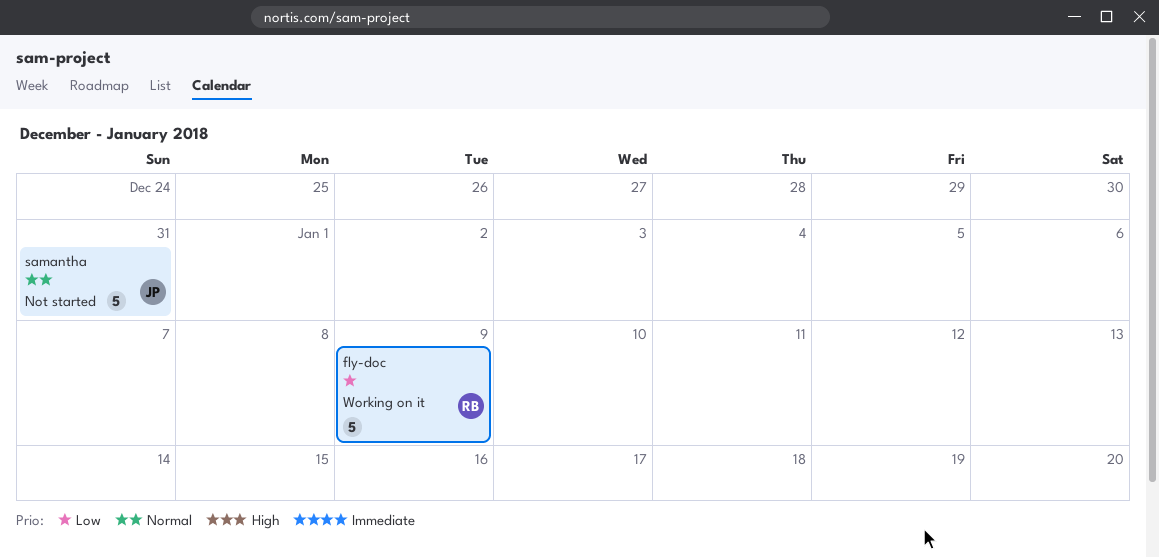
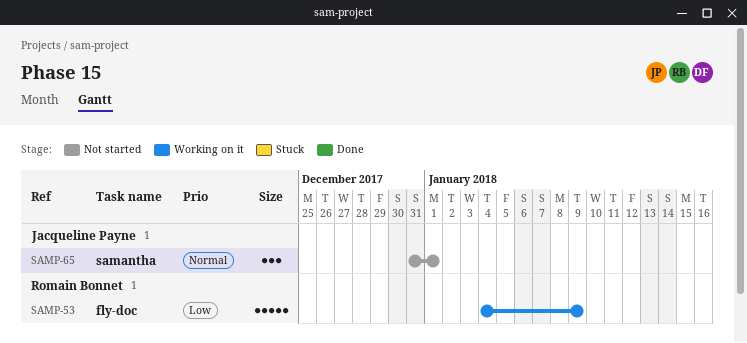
samantha, estimate: 5 -> 3
samantha, due: Dec 31 -> Jan 1

